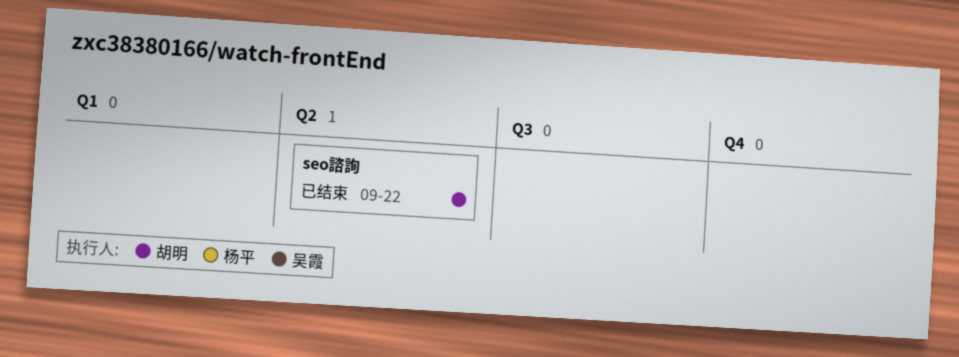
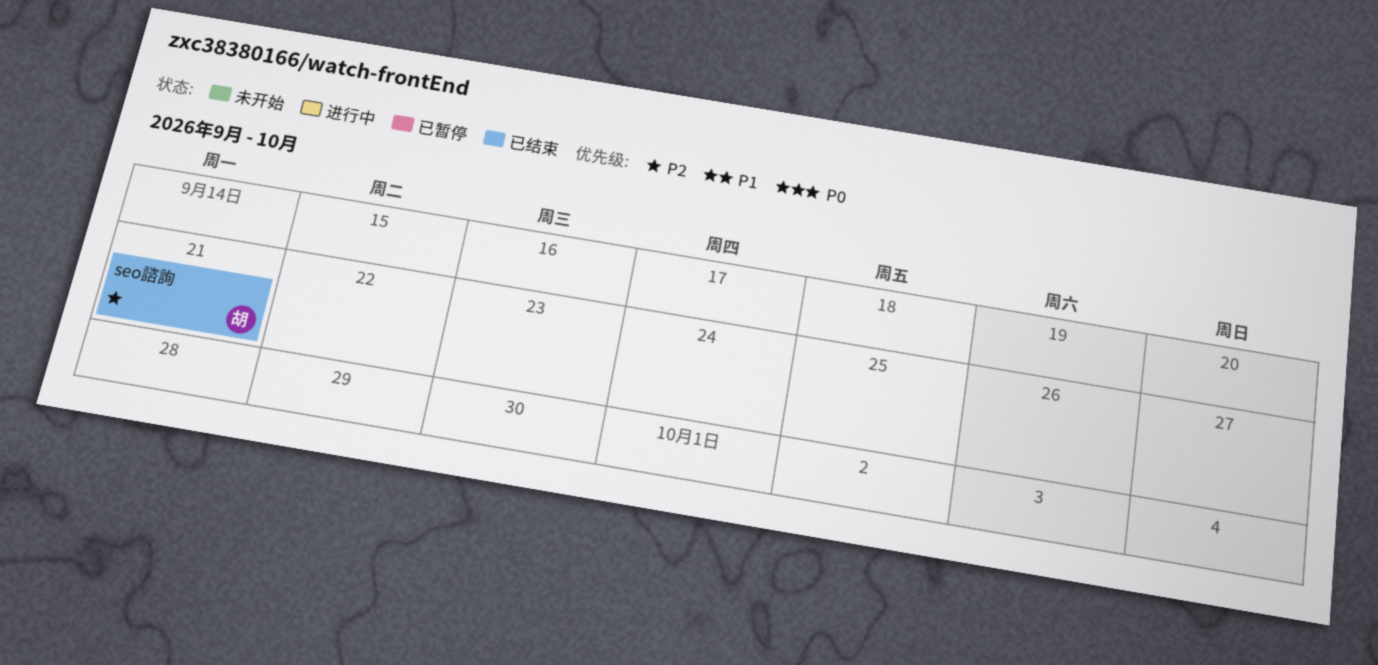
seo諮詢, due: Sep 22 -> Sep 21

